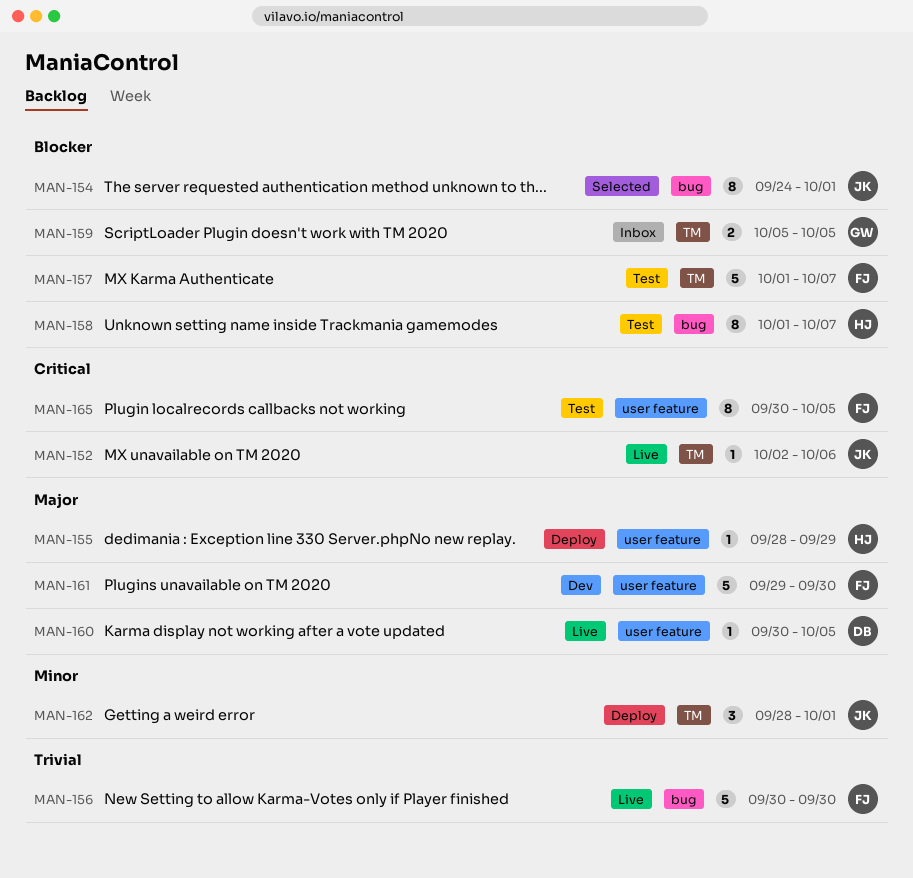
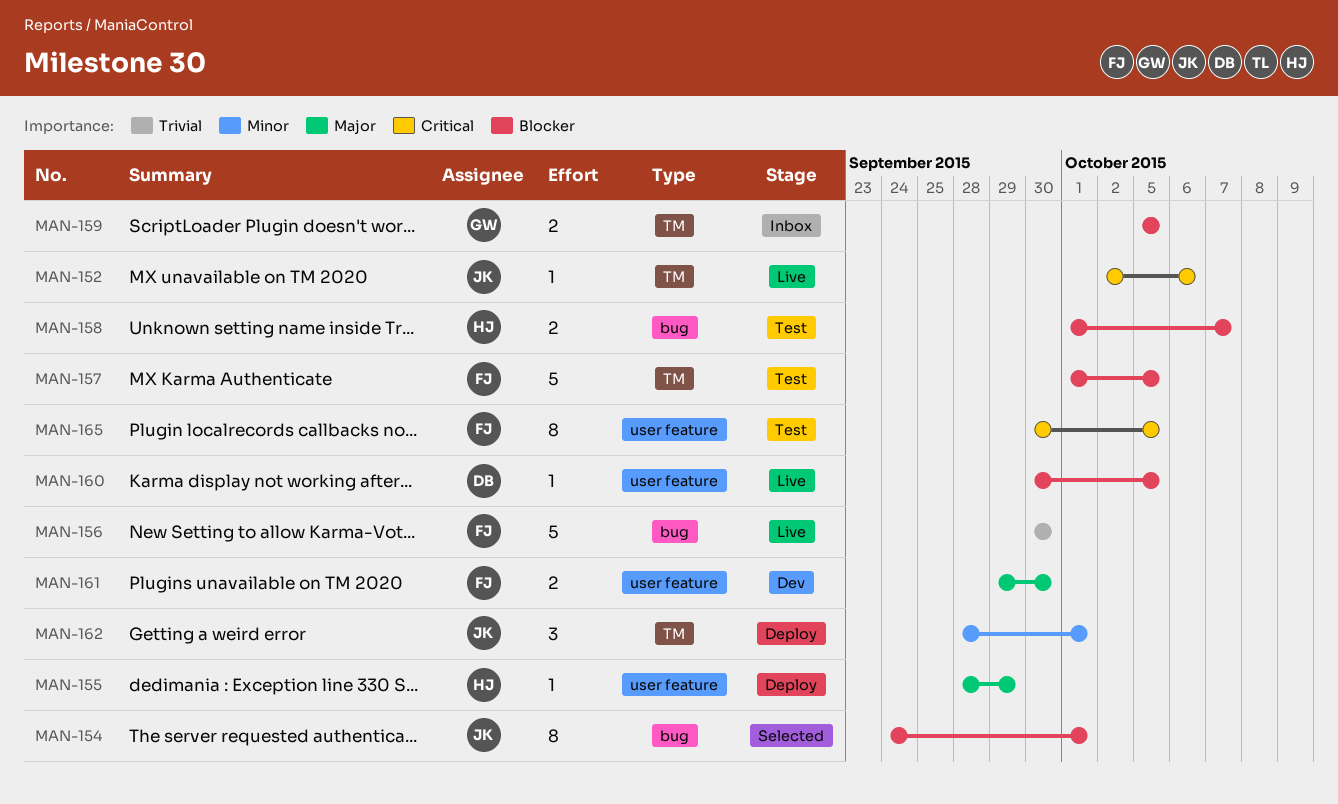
MAN-157, due: Oct 7 -> Oct 5
MAN-158, estimate: 8 -> 2
MAN-160, priority: Major -> Blocker
MAN-161, estimate: 5 -> 2

